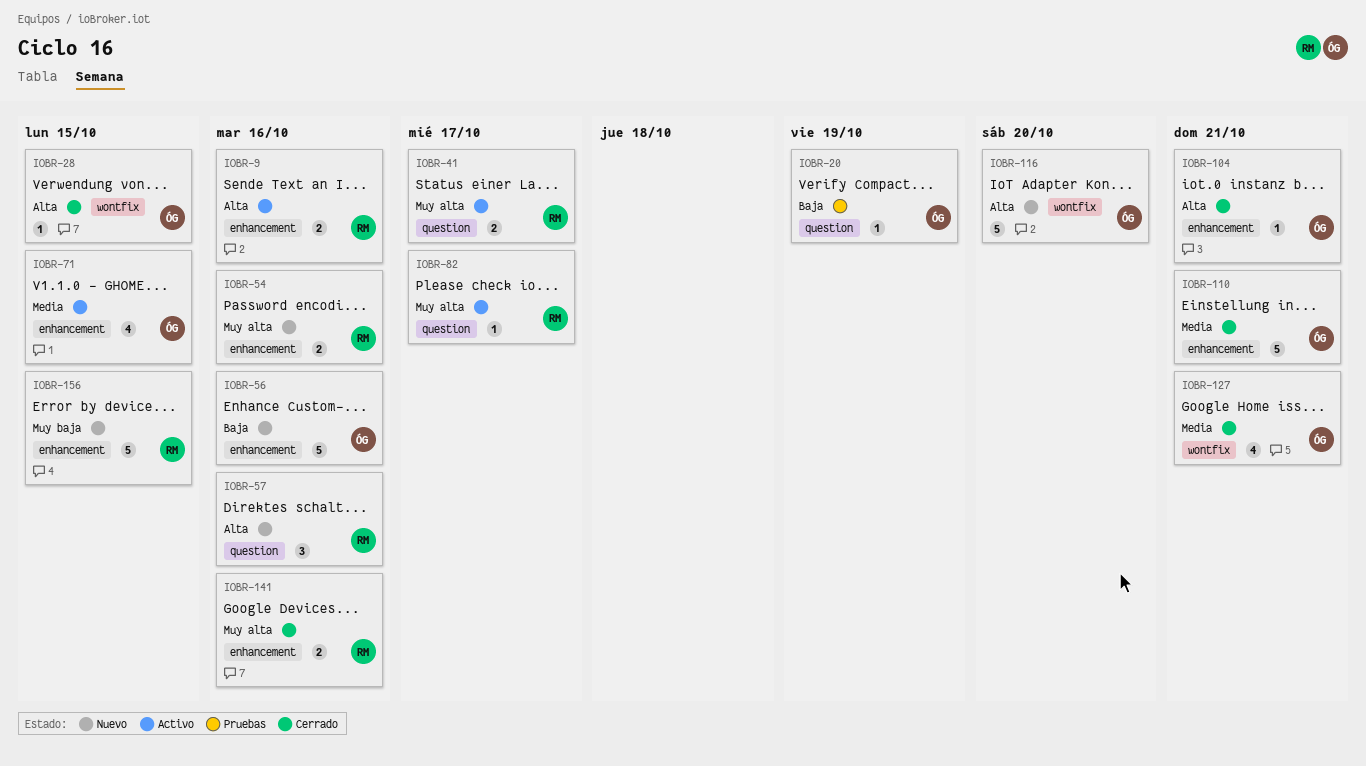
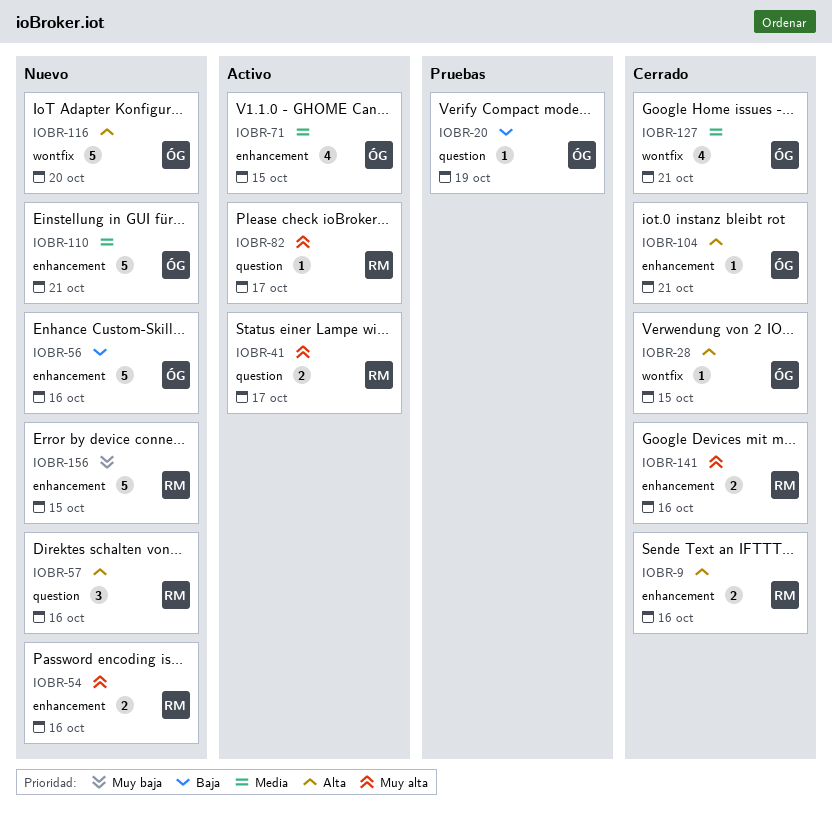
IOBR-9, status: Activo -> Cerrado
IOBR-110, status: Cerrado -> Nuevo

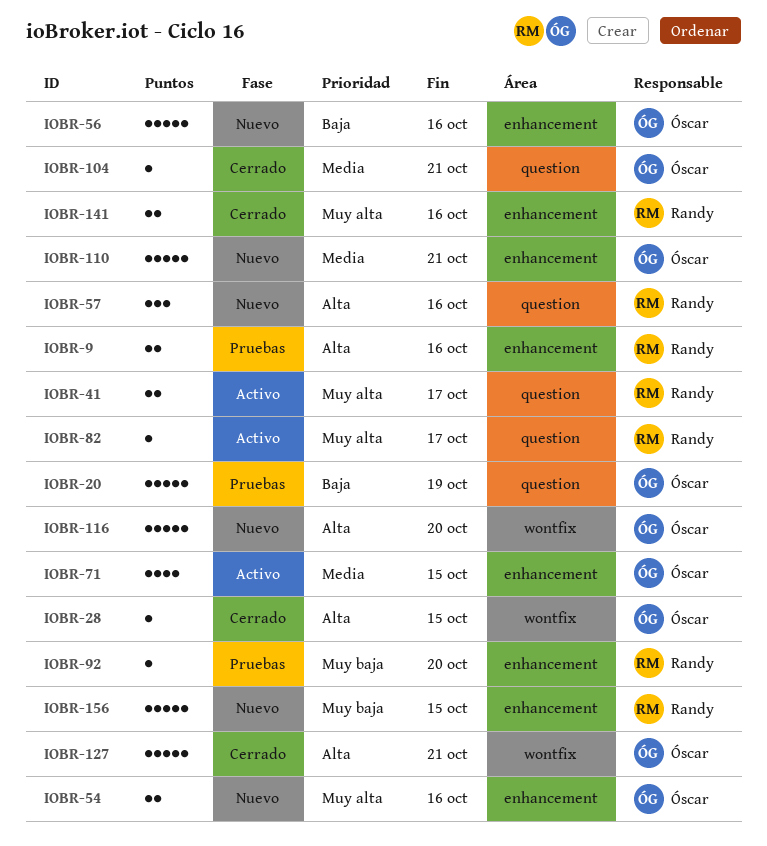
IOBR-9, status: Cerrado -> Pruebas
IOBR-20, estimate: 1 -> 5
IOBR-54, owner: Randy -> Óscar
IOBR-92: none -> present
IOBR-104, priority: Alta -> Media
IOBR-104, label: enhancement -> question
IOBR-127, priority: Media -> Alta
IOBR-127, estimate: 4 -> 5

